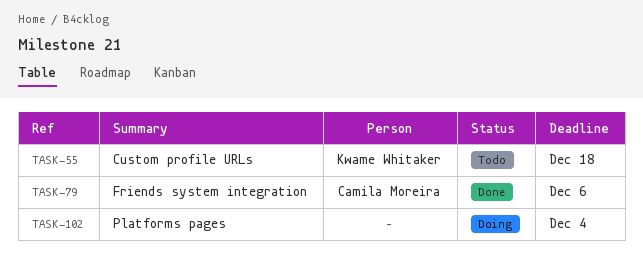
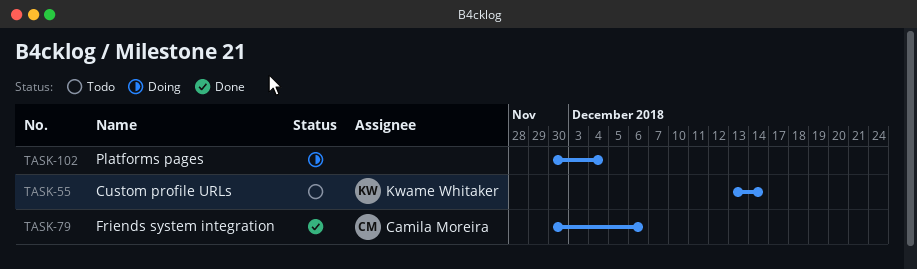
TASK-55, due: Dec 18 -> Dec 14

